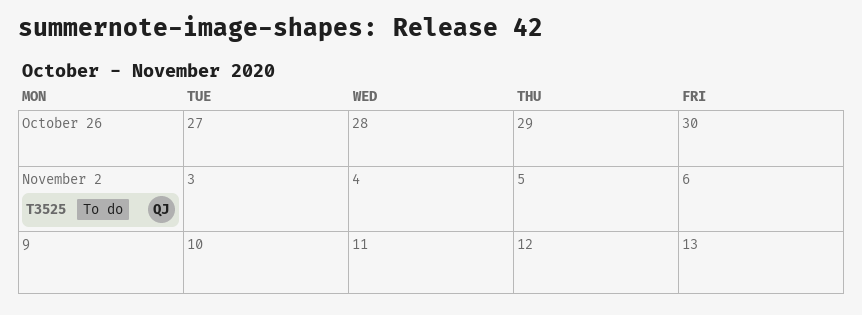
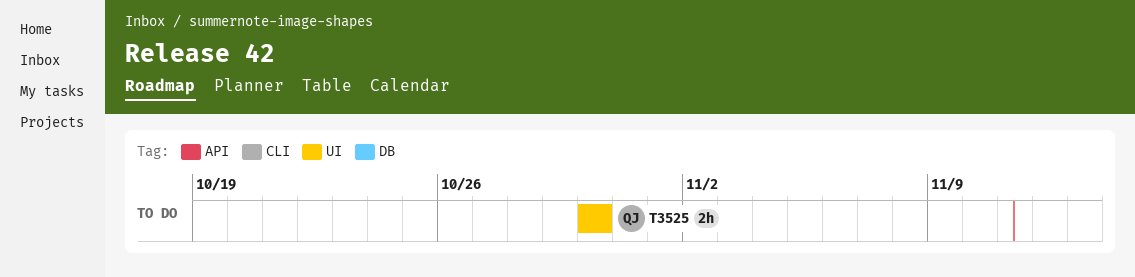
T3525, due: Nov 2 -> Oct 30

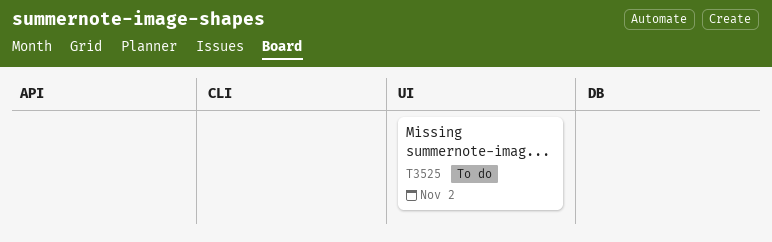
T3525, due: Oct 30 -> Nov 2

